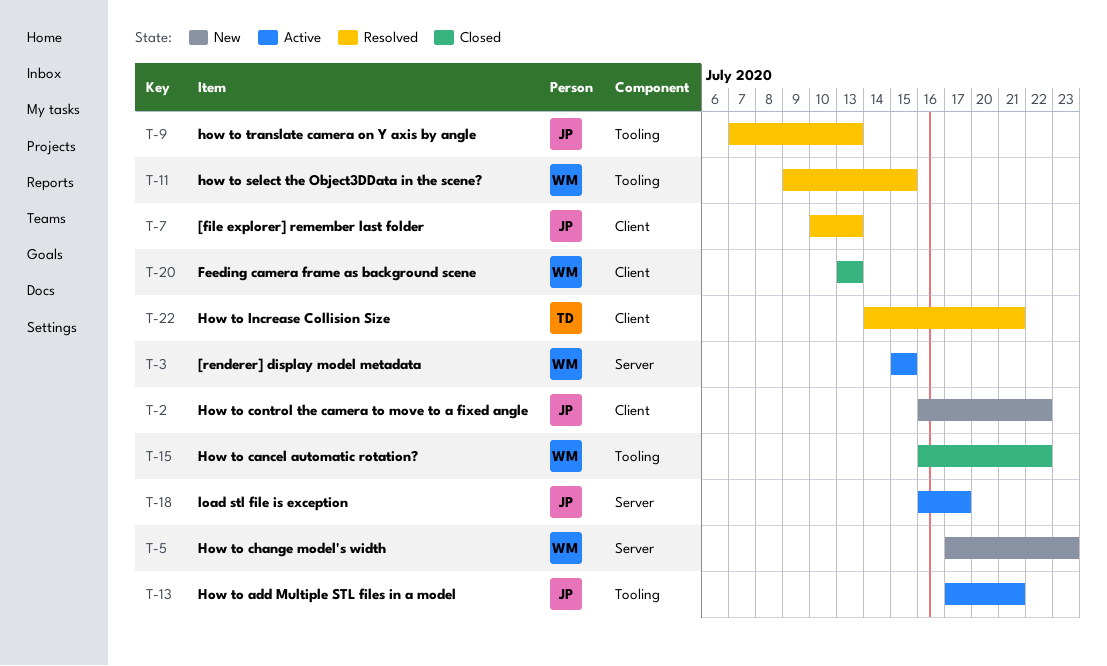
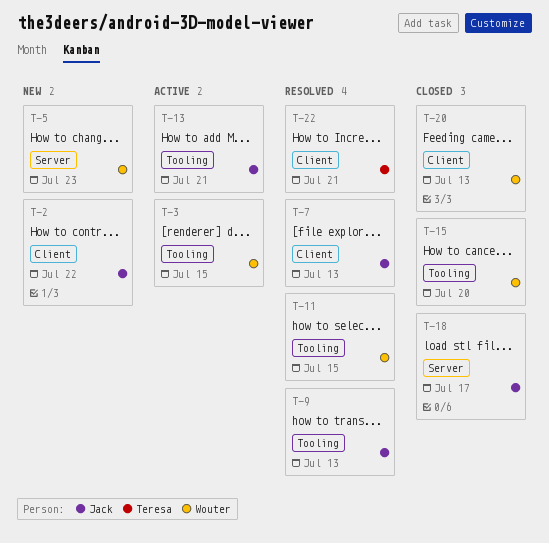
T-3, label: Server -> Tooling
T-15, due: Jul 22 -> Jul 20
T-18, status: Active -> Closed

